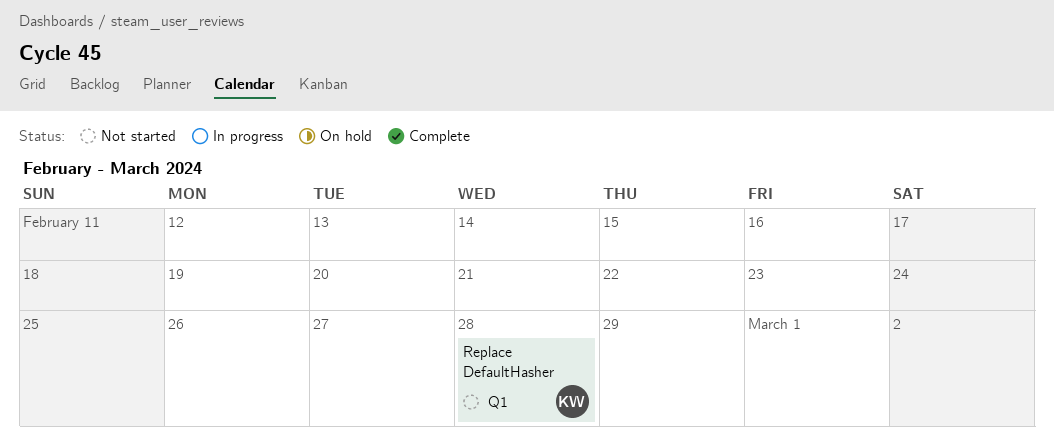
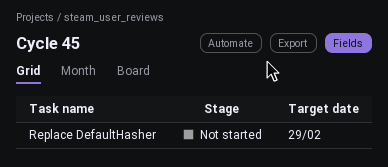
Replace DefaultHasher, due: Feb 28 -> Feb 29

